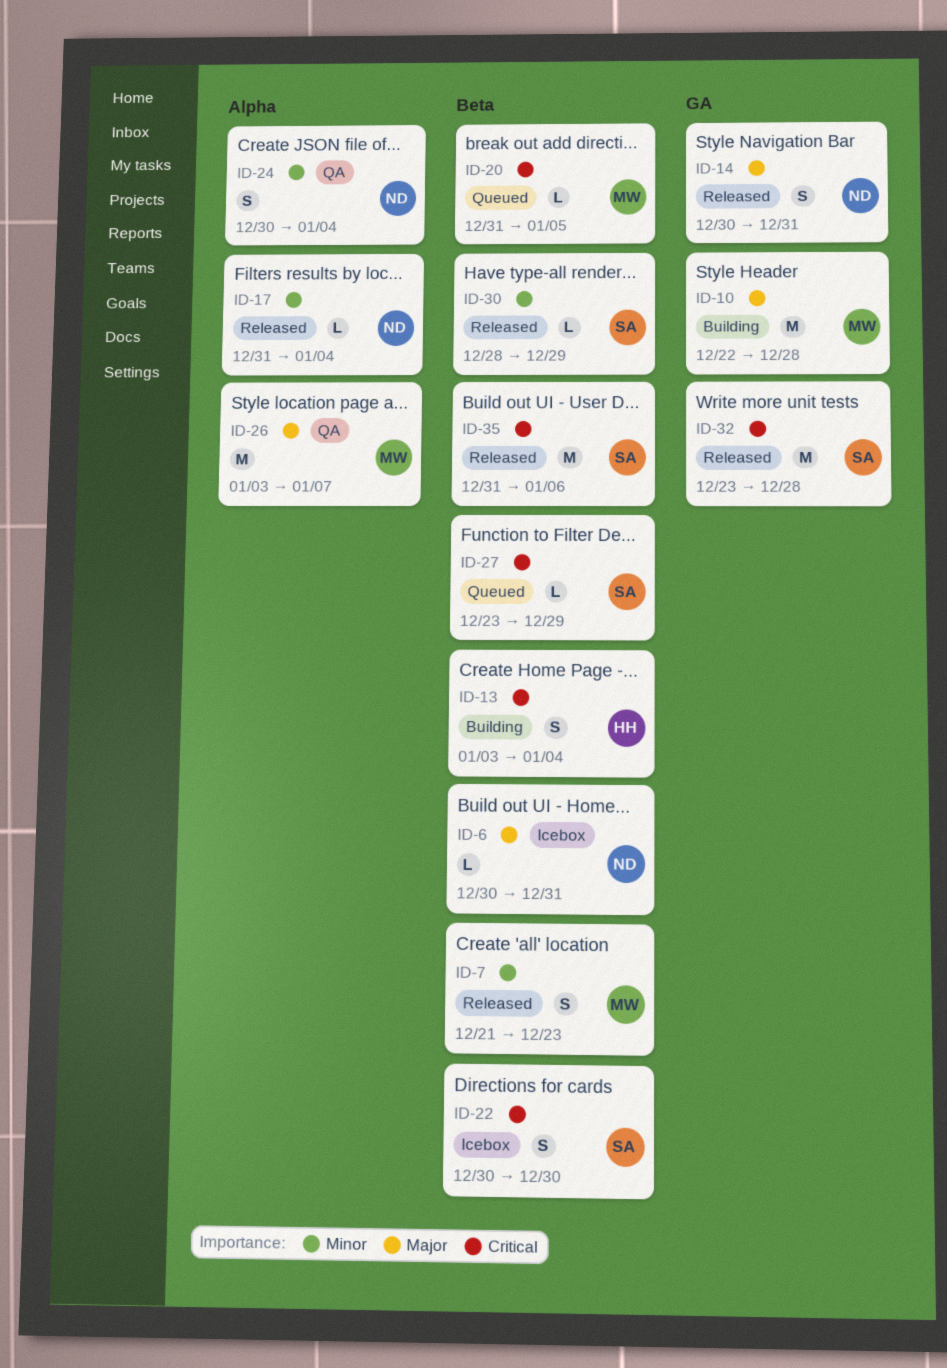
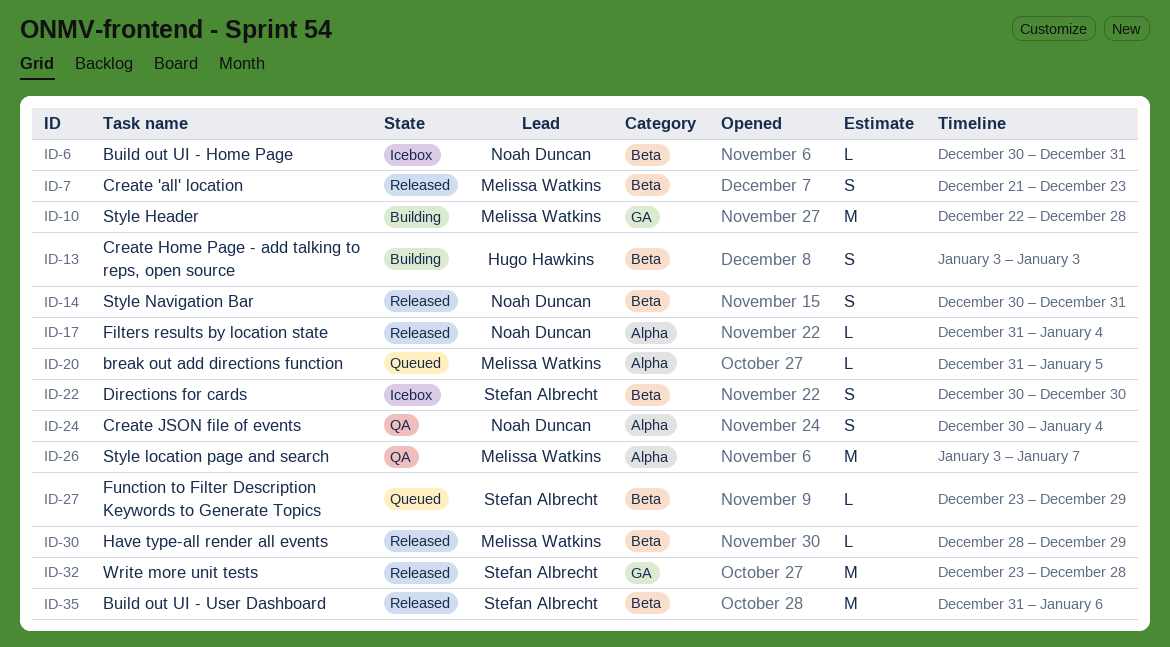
ID-13, due: Jan 4 -> Jan 3
ID-14, label: GA -> Beta
ID-20, label: Beta -> Alpha
ID-30, owner: Stefan Albrecht -> Melissa Watkins

